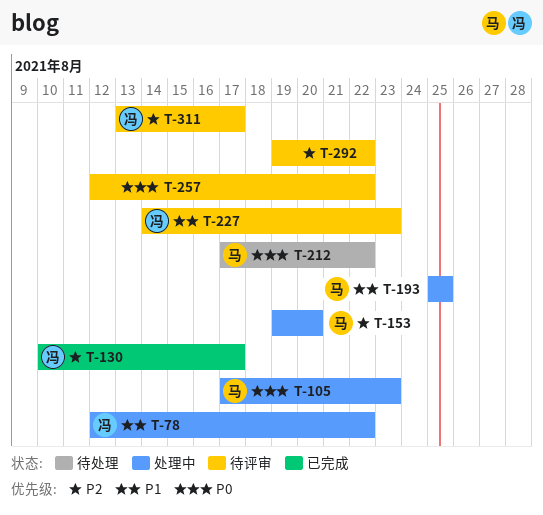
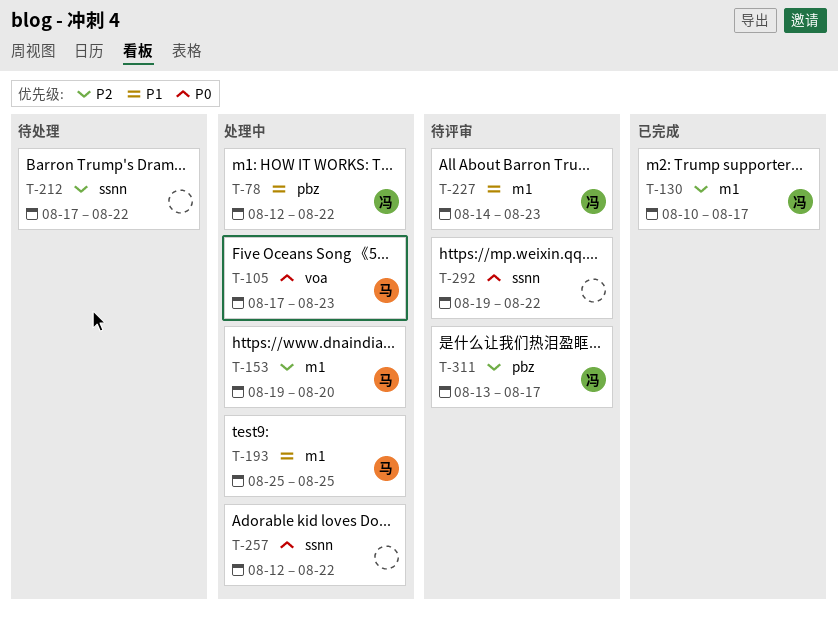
T-212, owner: 马 -> none
T-212, priority: P0 -> P2
T-257, status: 待评审 -> 处理中
T-292, priority: P2 -> P0

